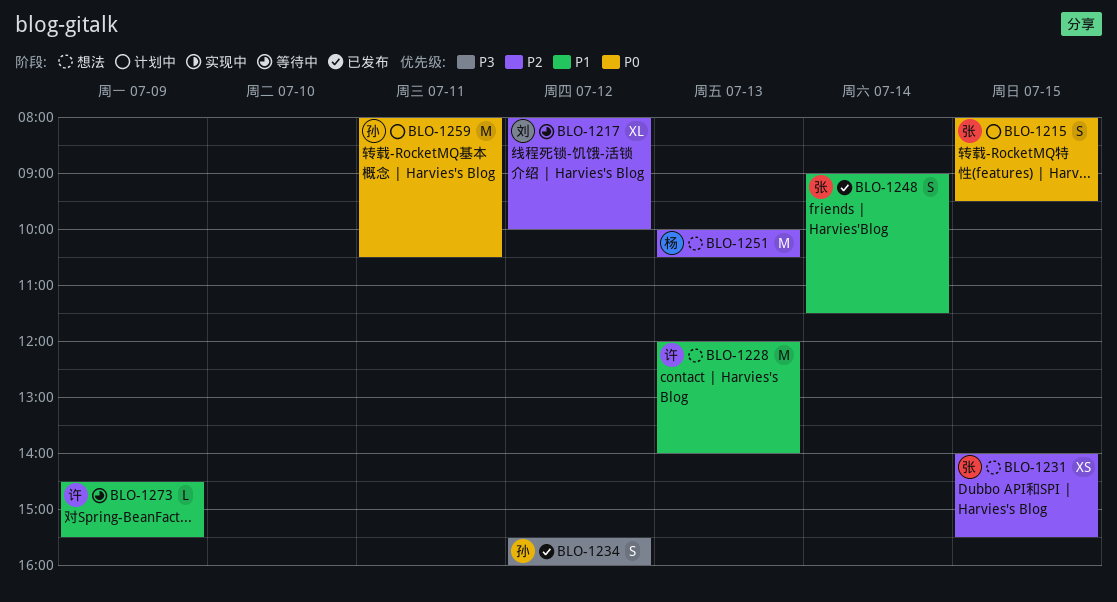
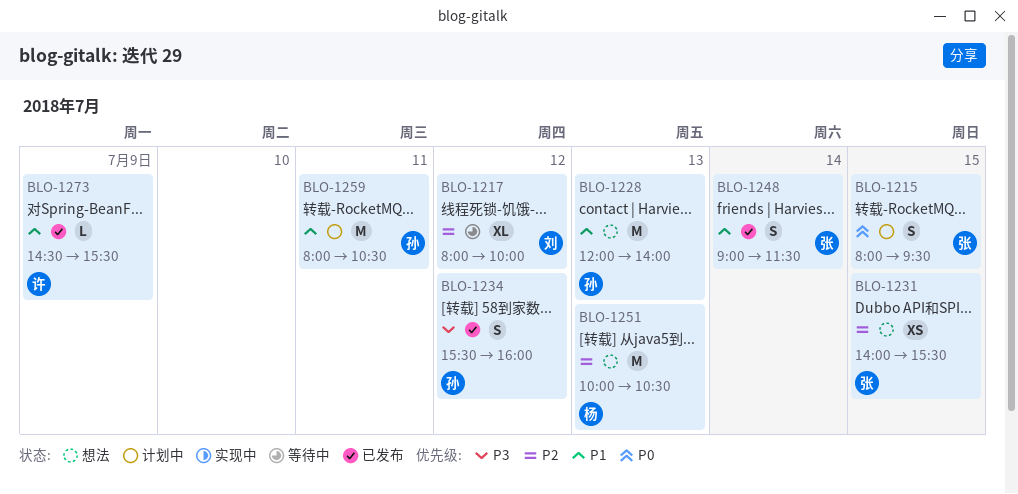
BLO-1228, owner: 许 -> 孙
BLO-1259, priority: P0 -> P1
BLO-1273, status: 等待中 -> 已发布

